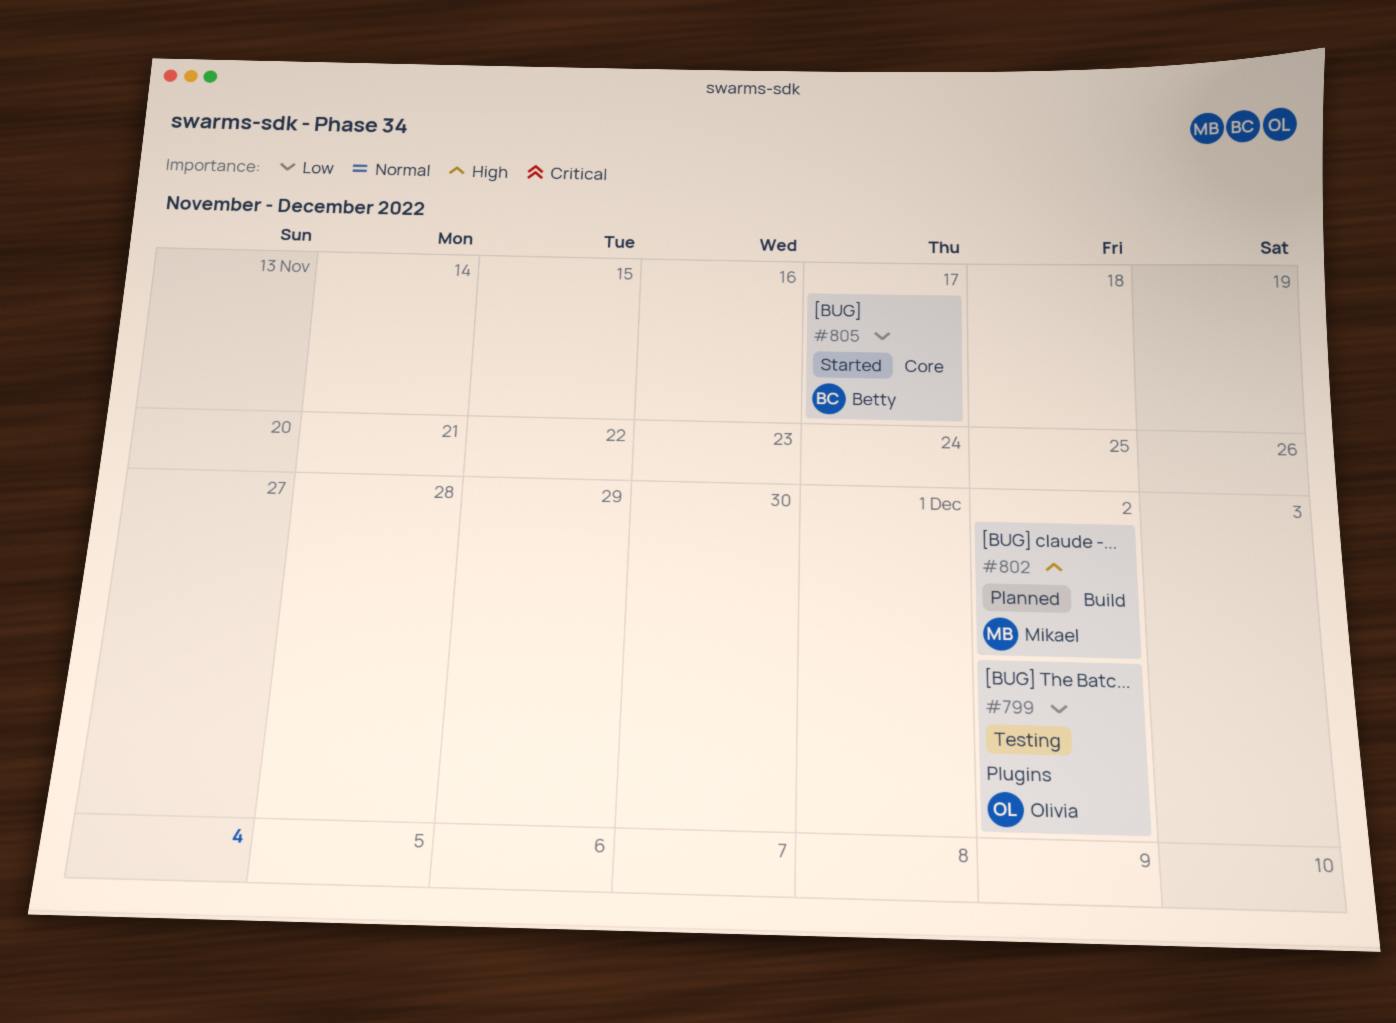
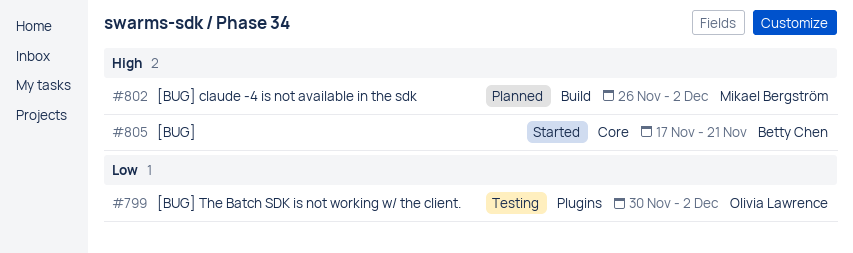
#805, priority: Low -> High
#805, due: Nov 17 -> Nov 21

